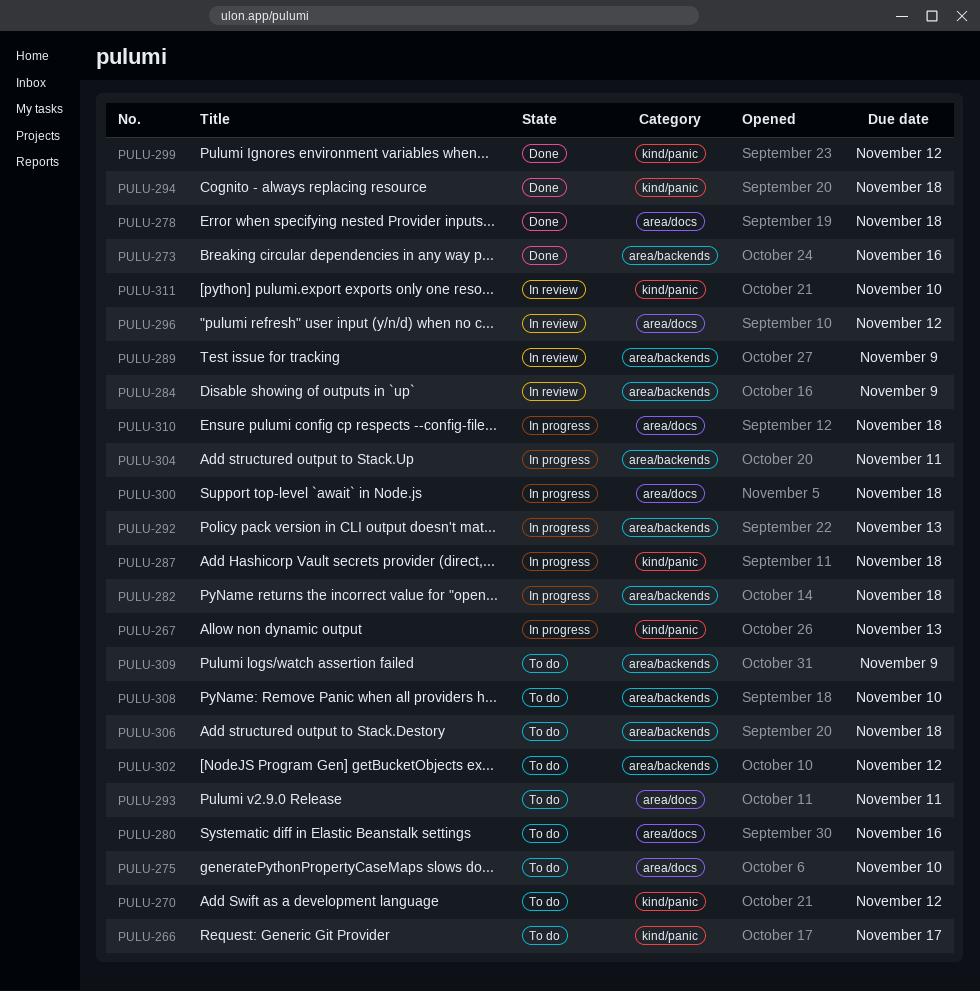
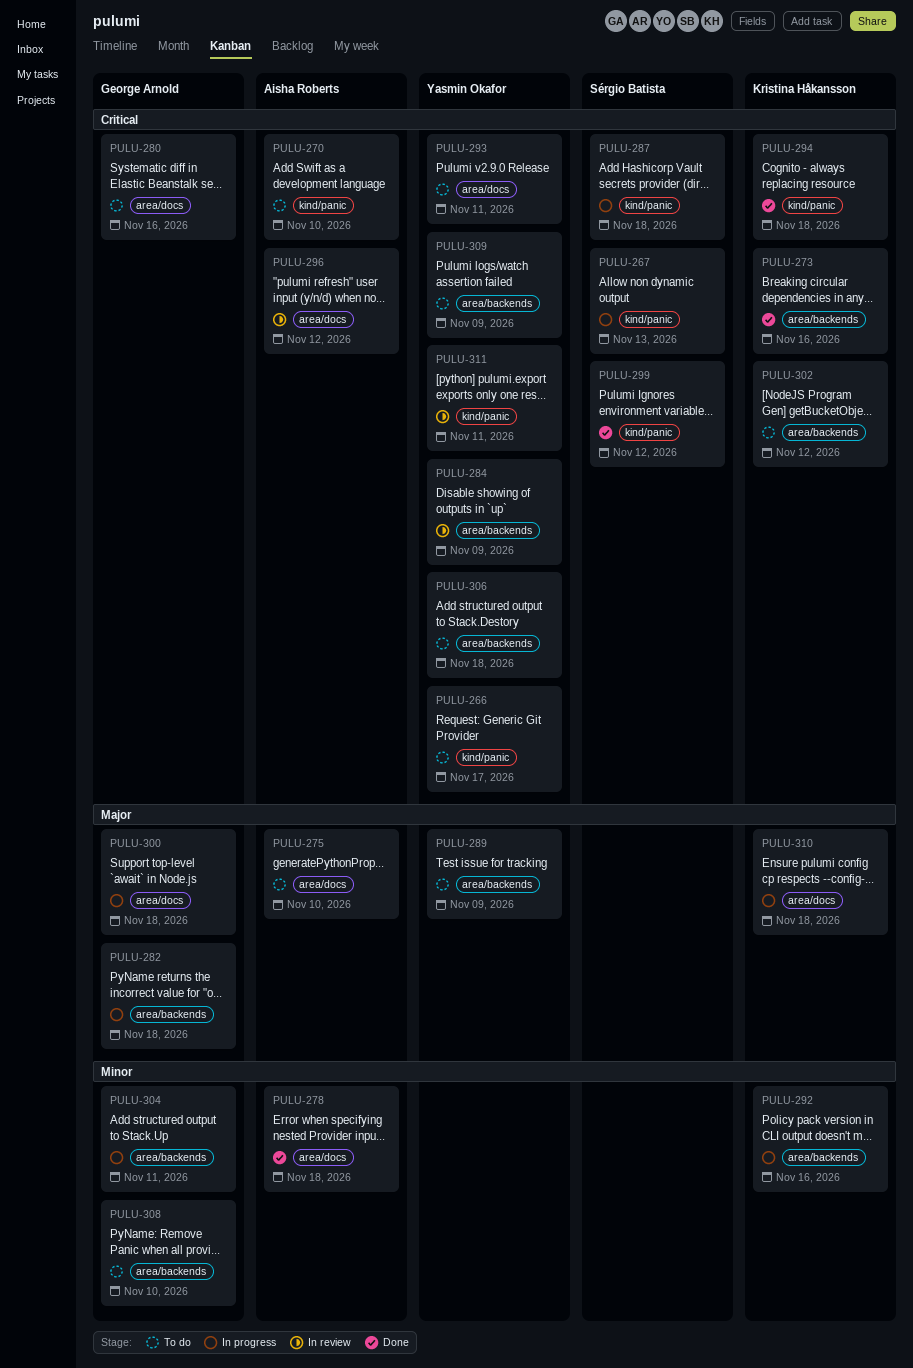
PULU-270, due: Nov 12 -> Nov 10
PULU-289, status: In review -> To do
PULU-292, due: Nov 13 -> Nov 16
PULU-311, due: Nov 10 -> Nov 11

